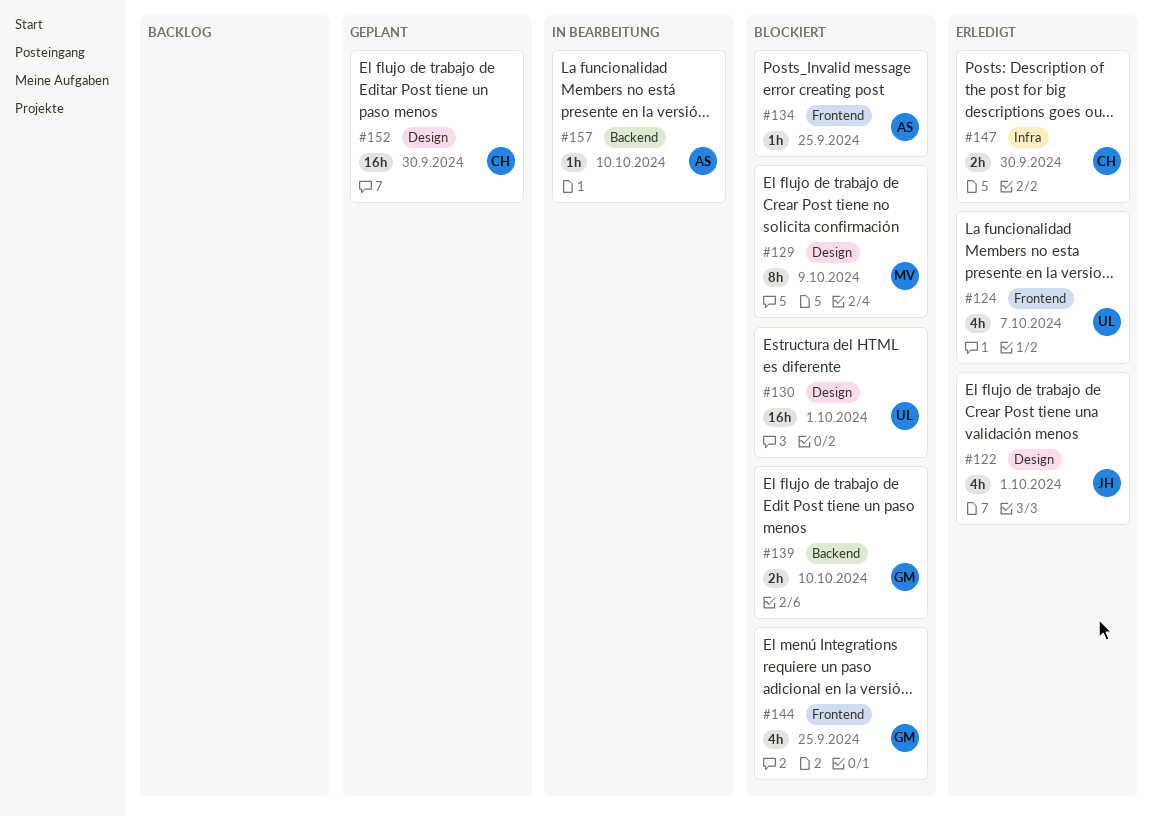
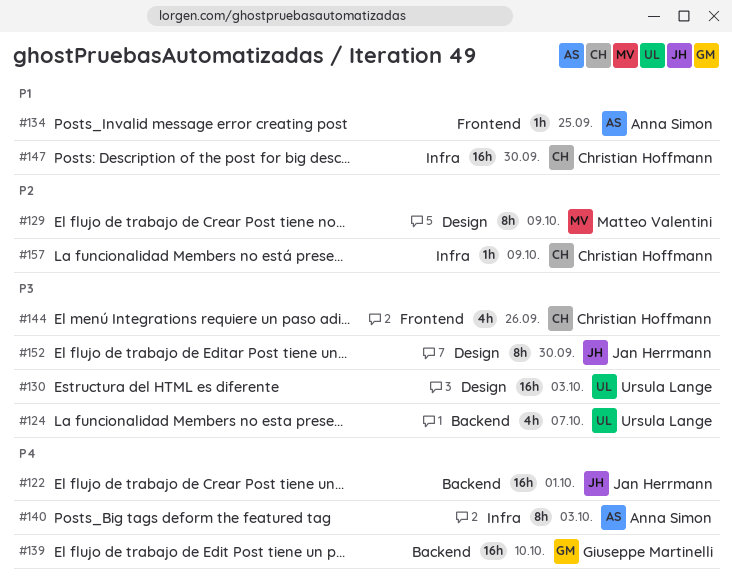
#122, label: Design -> Backend
#122, estimate: 4h -> 16h
#124, label: Frontend -> Backend
#130, due: Oct 1 -> Oct 3
#139, estimate: 2h -> 16h
#140: none -> present
#144, owner: Giuseppe Martinelli -> Christian Hoffmann
#144, due: Sep 25 -> Sep 26
#147, estimate: 2h -> 16h
#152, owner: Christian Hoffmann -> Jan Herrmann
#152, estimate: 16h -> 8h
#157, owner: Anna Simon -> Christian Hoffmann
#157, label: Backend -> Infra
#157, due: Oct 10 -> Oct 9

